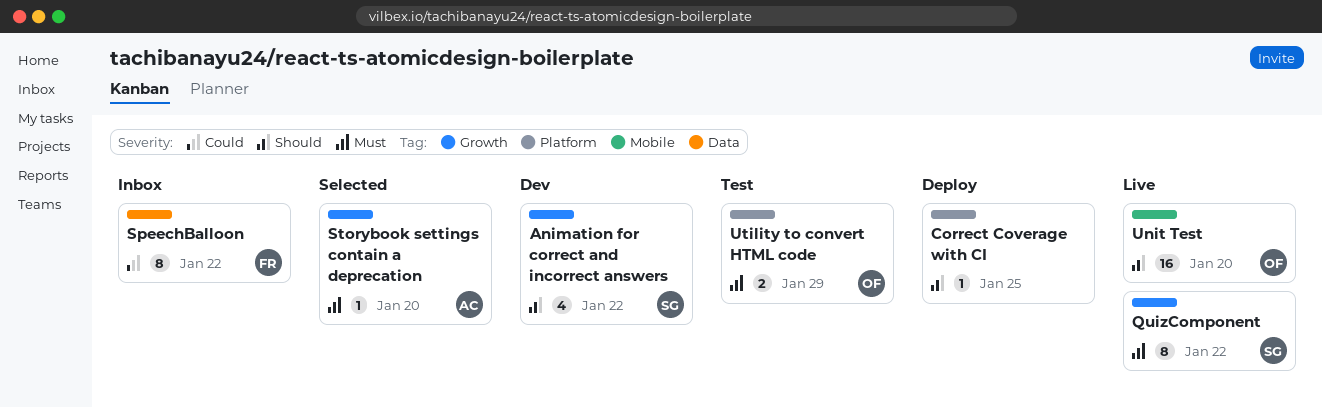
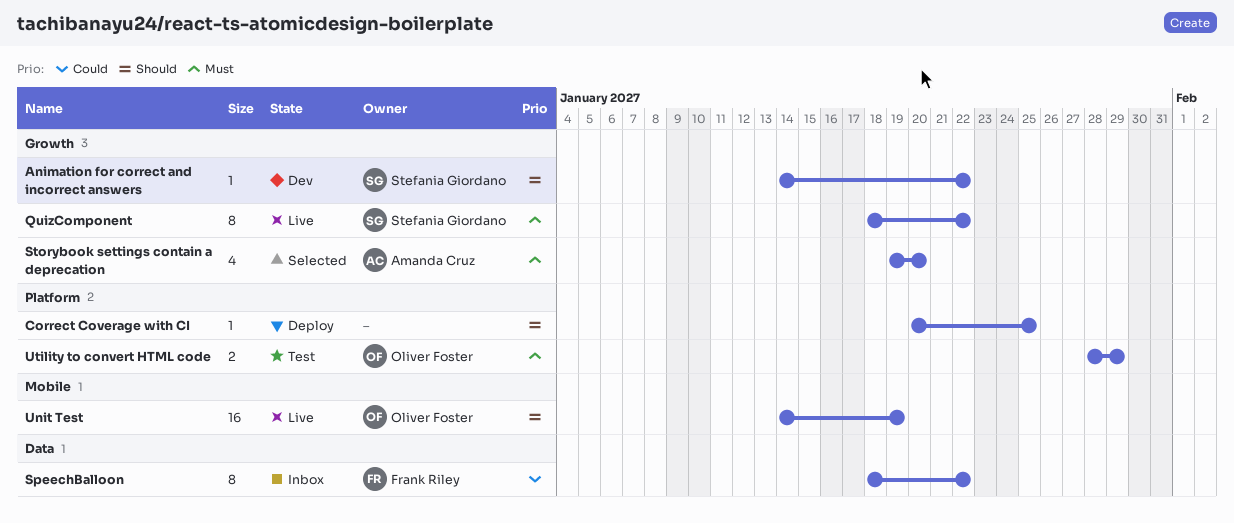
Animation for correct and incorrect answers, estimate: 4 -> 1
Storybook settings contain a deprecation, estimate: 1 -> 4
Unit Test, due: Jan 20 -> Jan 19

